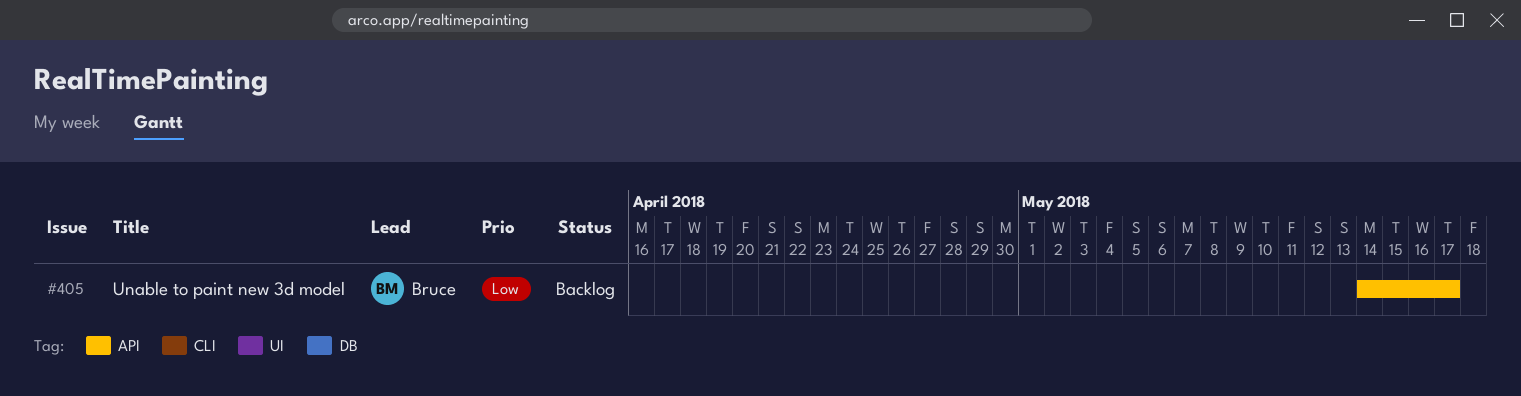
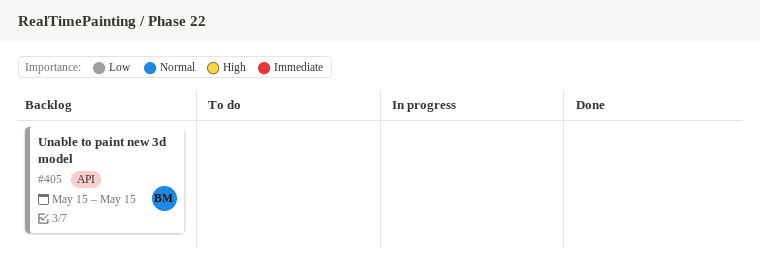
#405, start: May 14 -> May 15
#405, due: May 17 -> May 15

